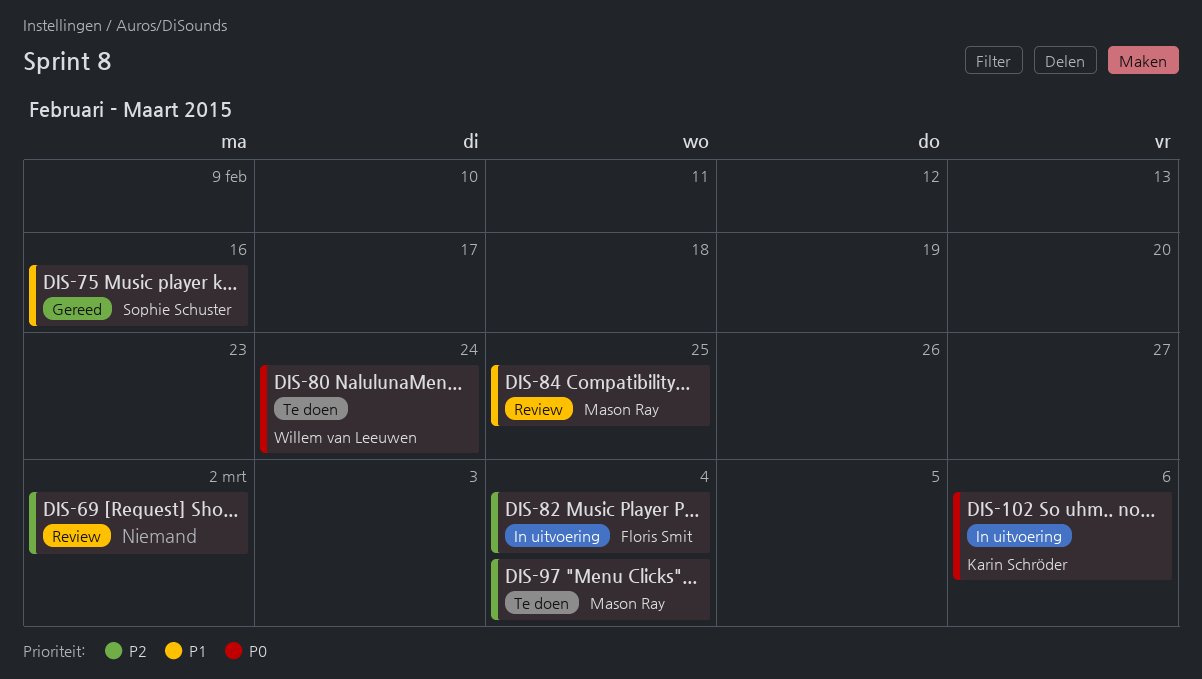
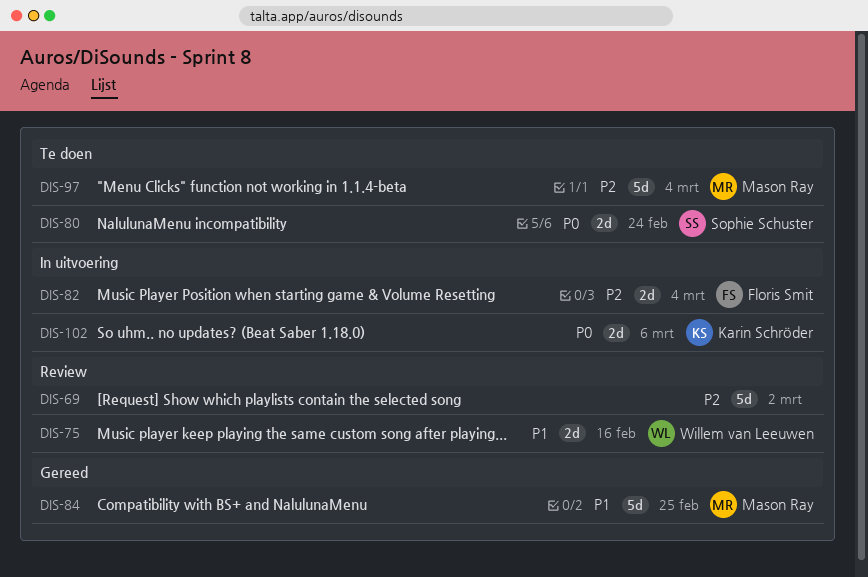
DIS-75, status: Gereed -> Review
DIS-75, owner: Sophie Schuster -> Willem van Leeuwen
DIS-80, owner: Willem van Leeuwen -> Sophie Schuster
DIS-84, status: Review -> Gereed

